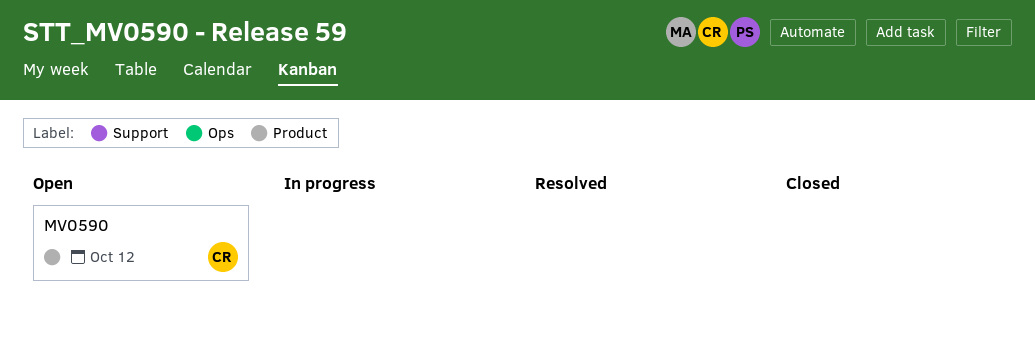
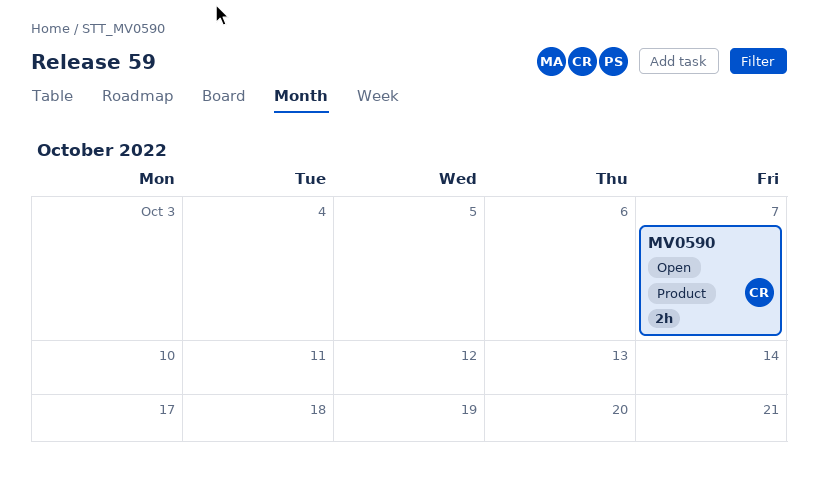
MV0590, due: Oct 12 -> Oct 7

